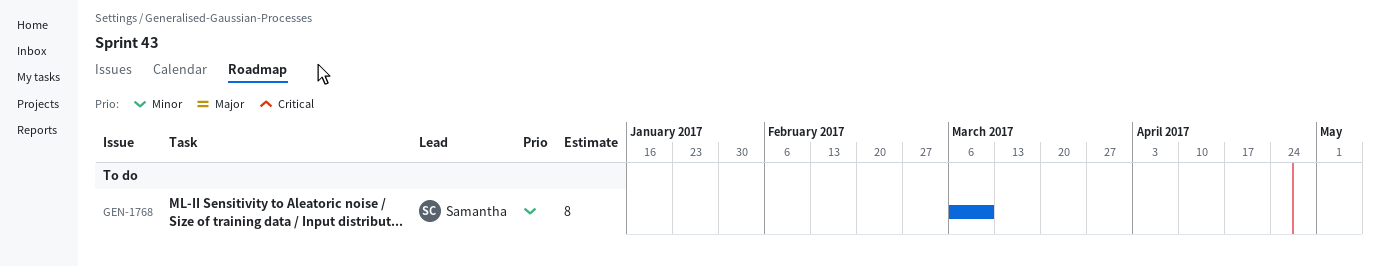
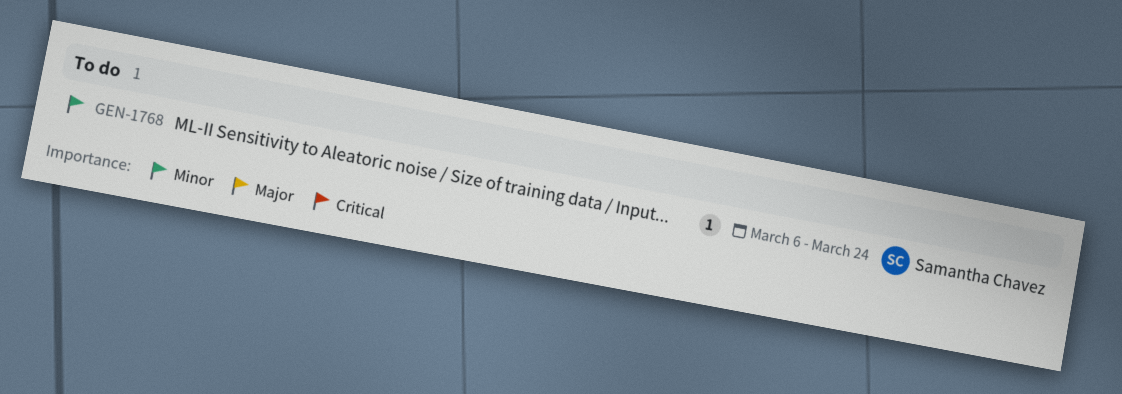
GEN-1768, estimate: 8 -> 1
GEN-1768, due: Mar 10 -> Mar 24

